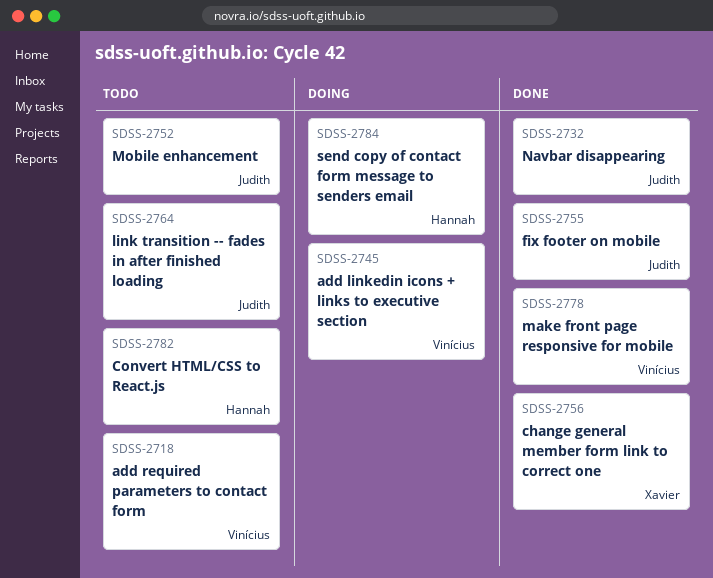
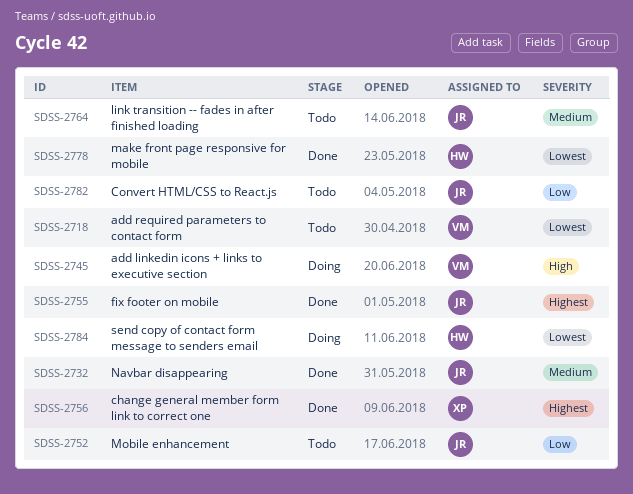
SDSS-2778, owner: Vinícius -> Hannah
SDSS-2782, owner: Hannah -> Judith

